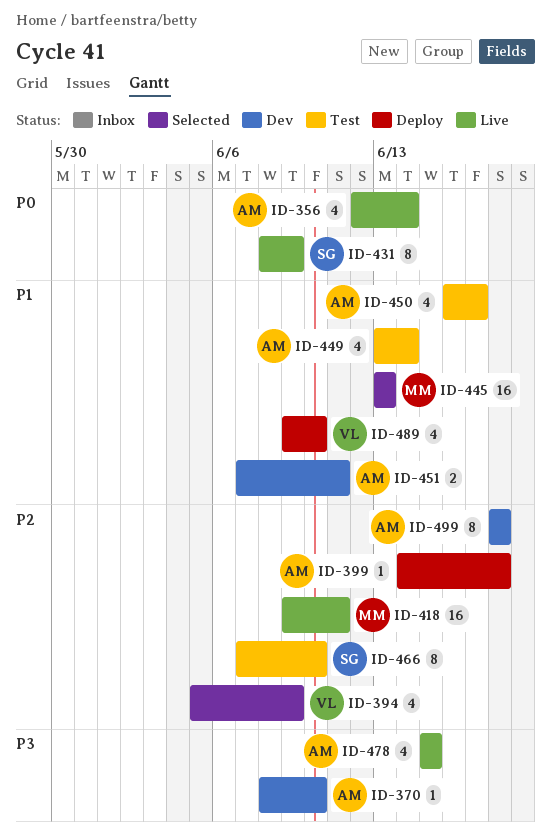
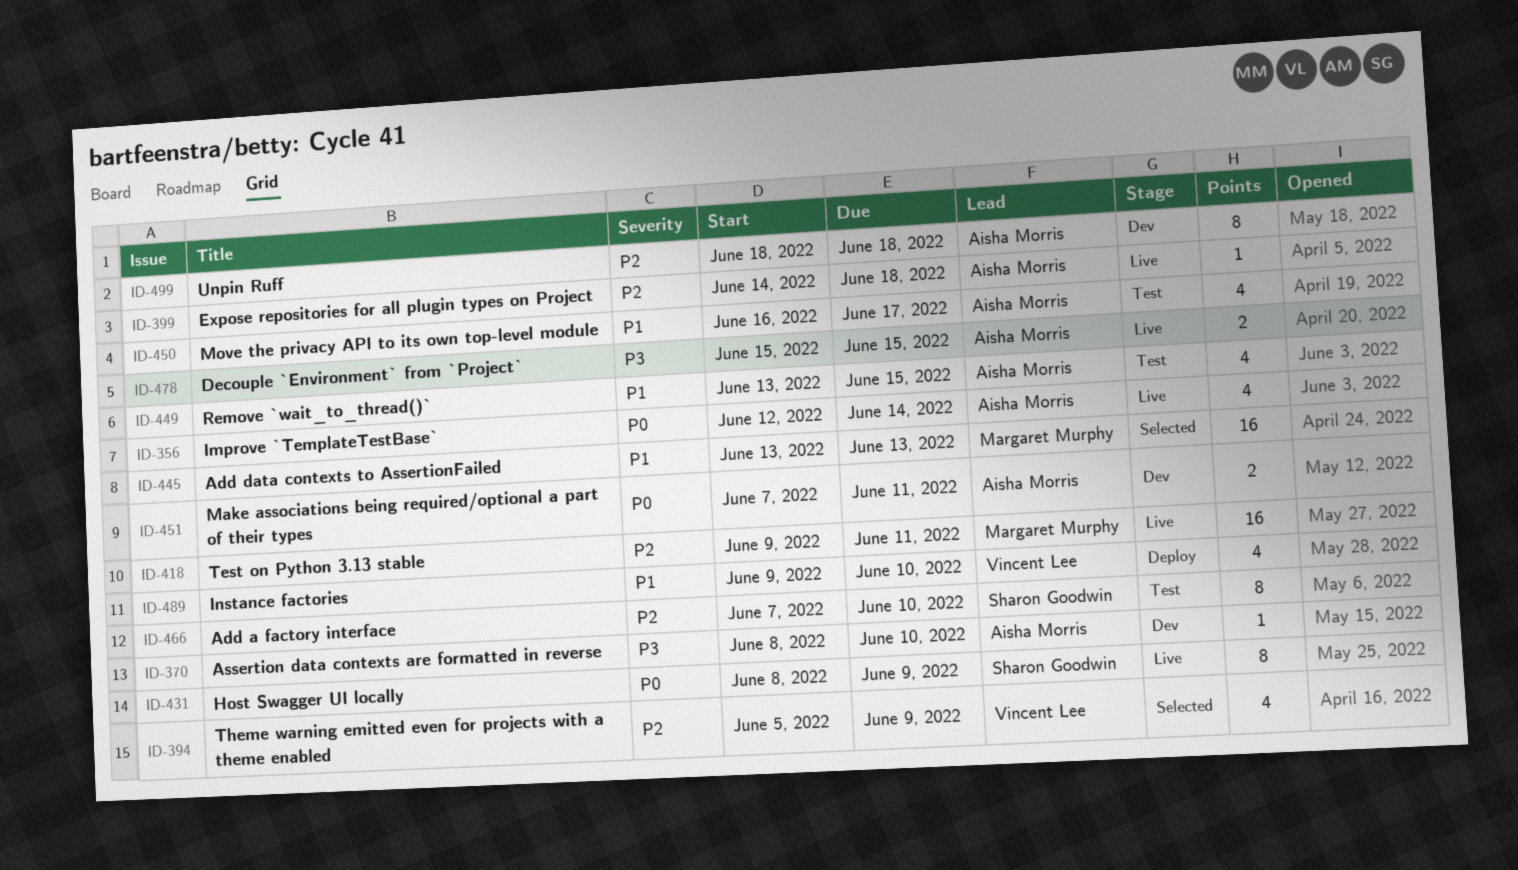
ID-399, status: Deploy -> Live
ID-449, due: Jun 14 -> Jun 15
ID-451, priority: P1 -> P0
ID-478, estimate: 4 -> 2

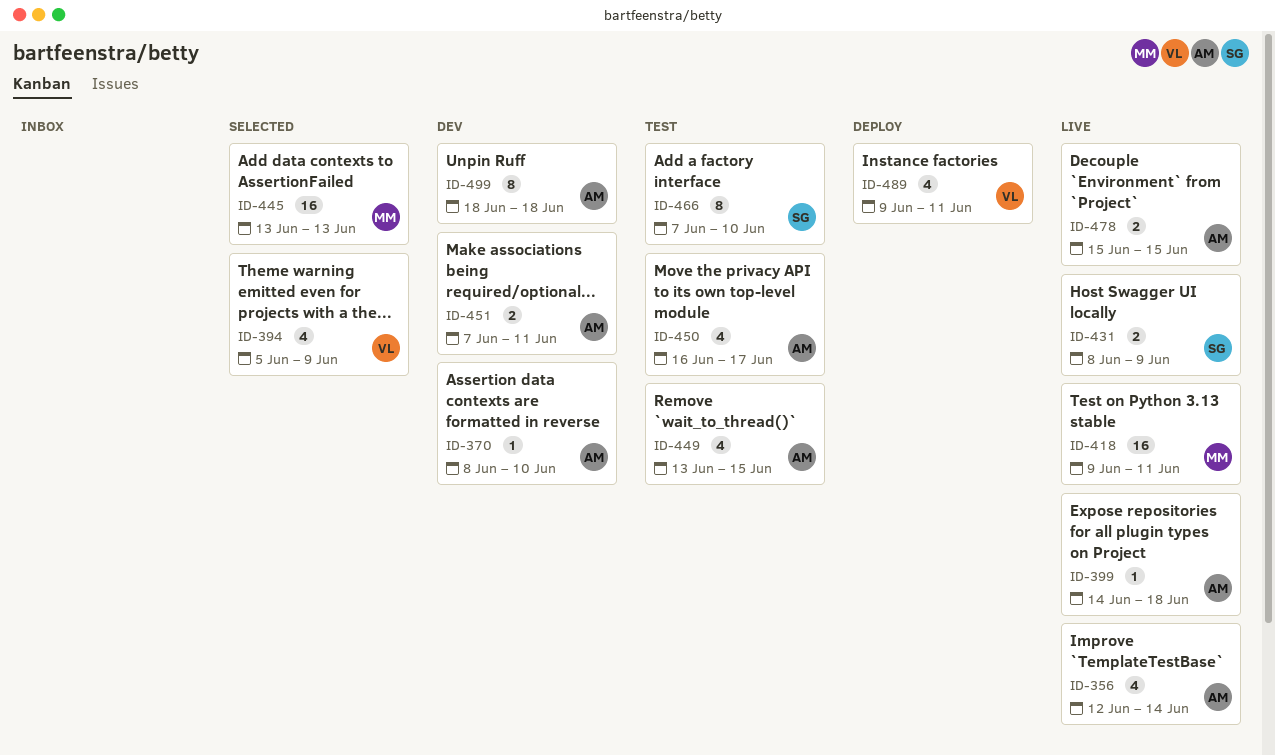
ID-431, estimate: 8 -> 2
ID-489, due: Jun 10 -> Jun 11

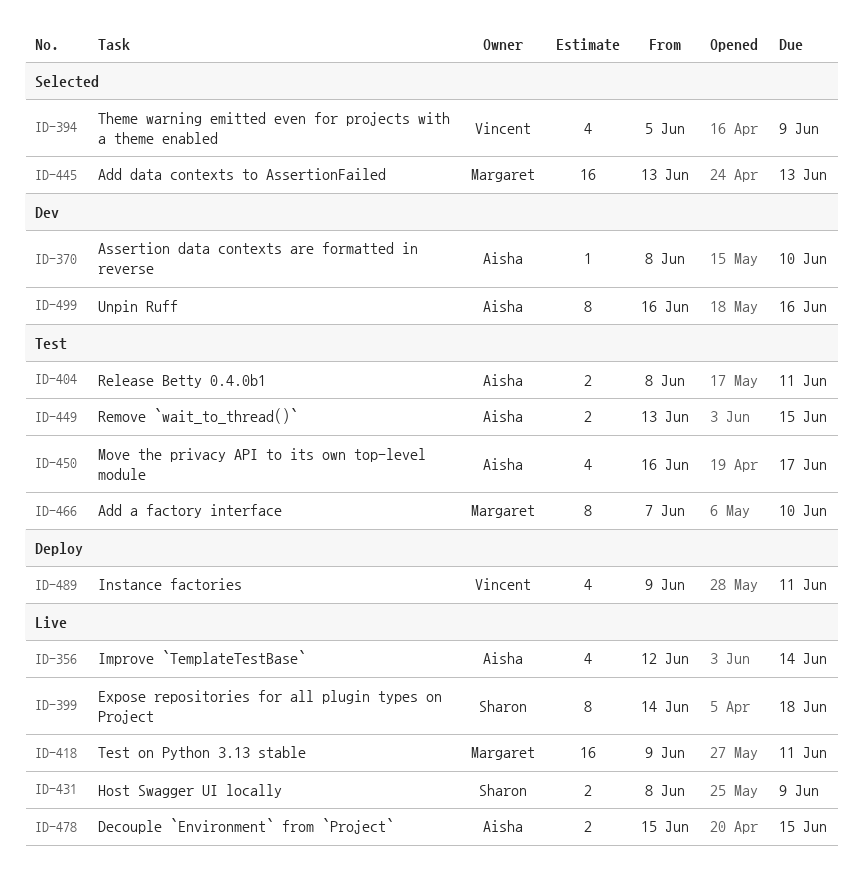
ID-399, owner: Aisha -> Sharon
ID-399, estimate: 1 -> 8
ID-404: none -> present
ID-449, estimate: 4 -> 2
ID-451: present -> none
ID-466, owner: Sharon -> Margaret
ID-499, start: Jun 18 -> Jun 16
ID-499, due: Jun 18 -> Jun 16

